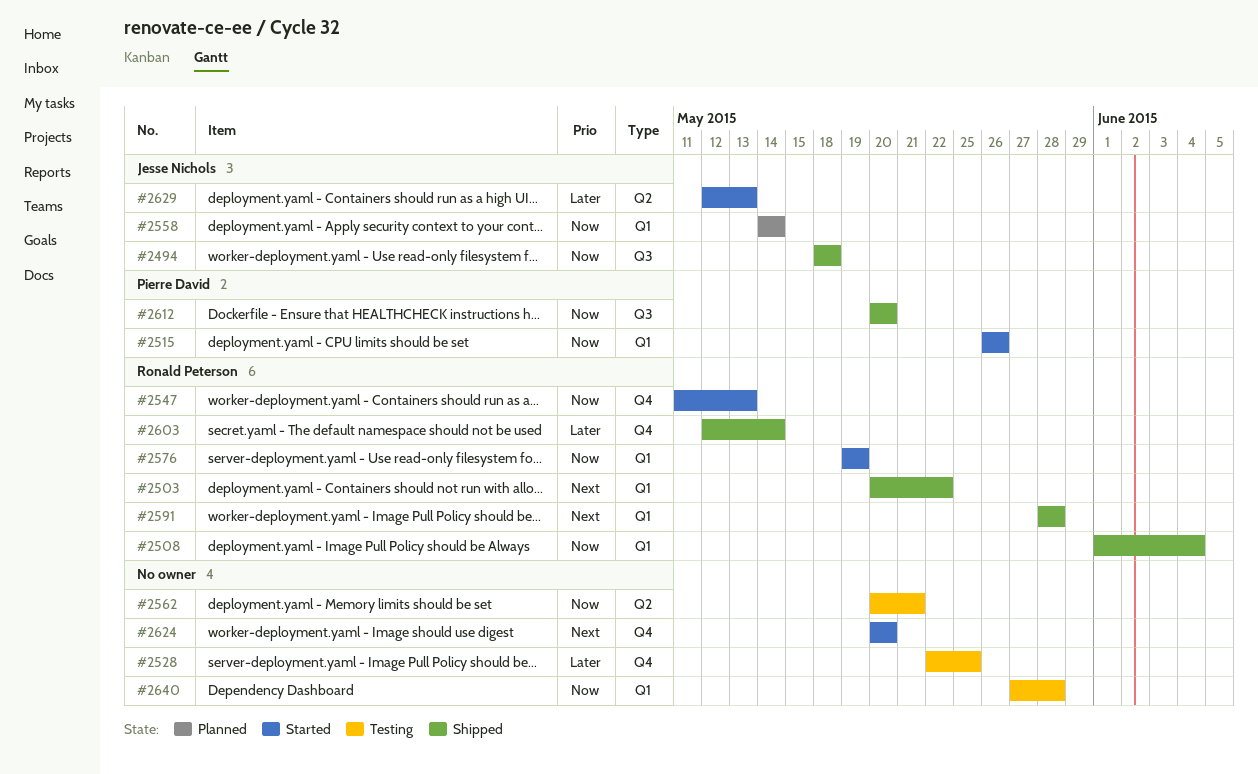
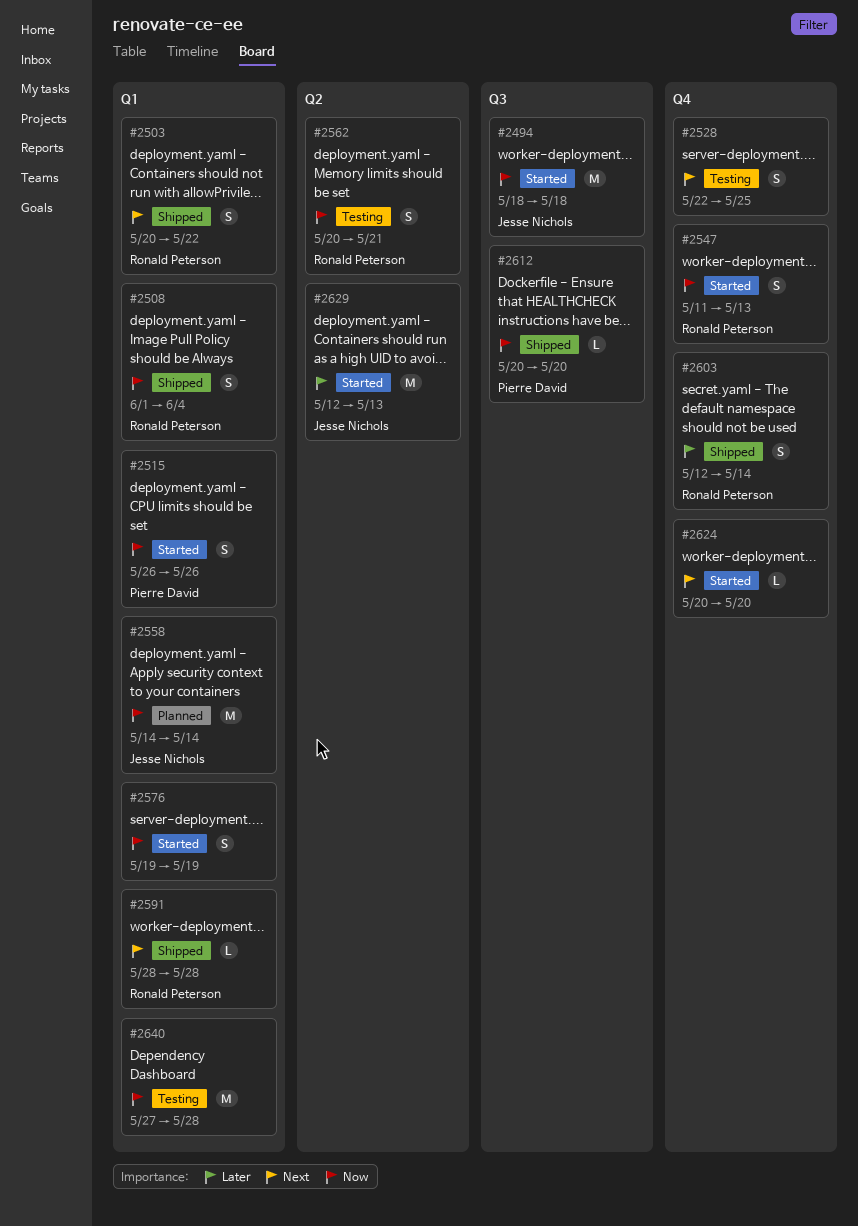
#2494, status: Shipped -> Started
#2528, priority: Later -> Next
#2562, owner: none -> Ronald Peterson
#2576, owner: Ronald Peterson -> none

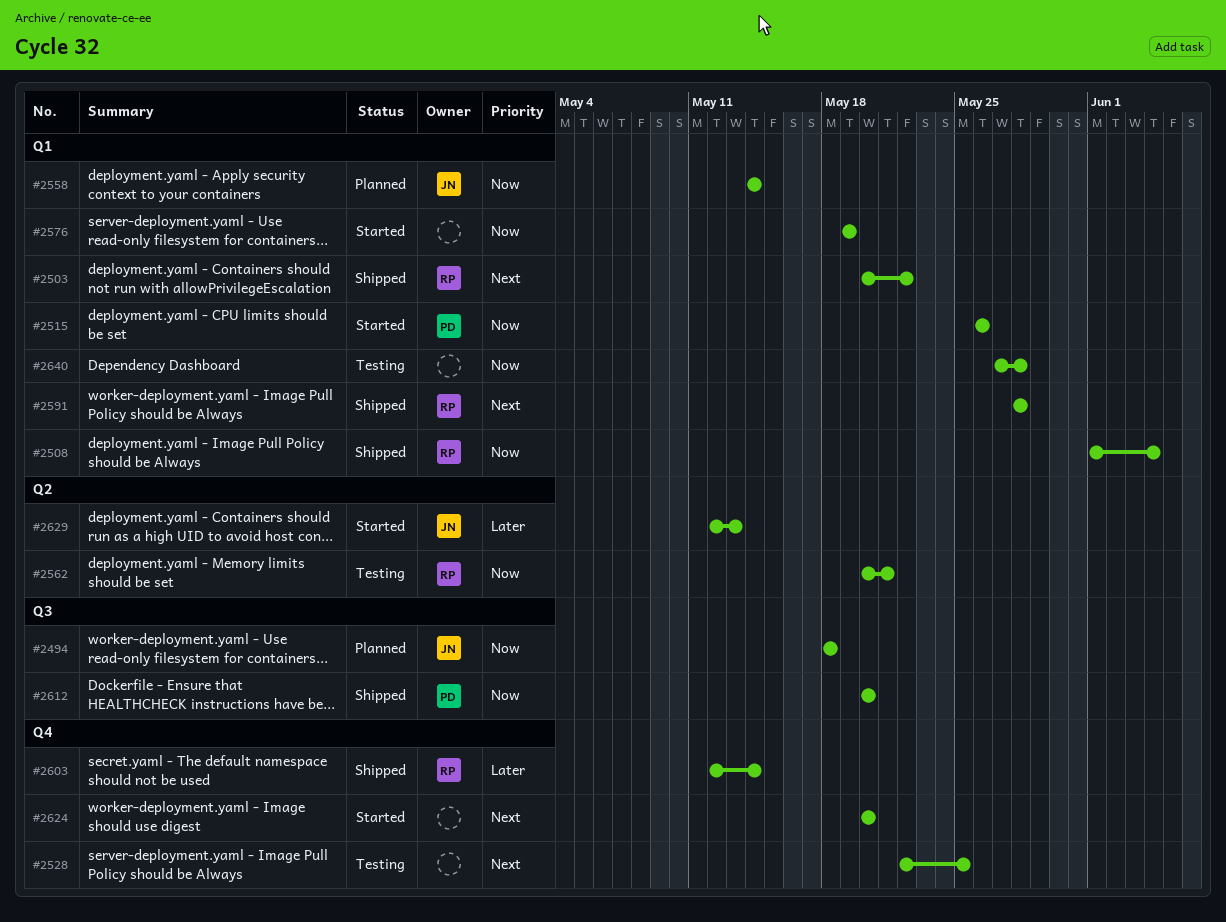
#2494, status: Started -> Planned
#2547: present -> none

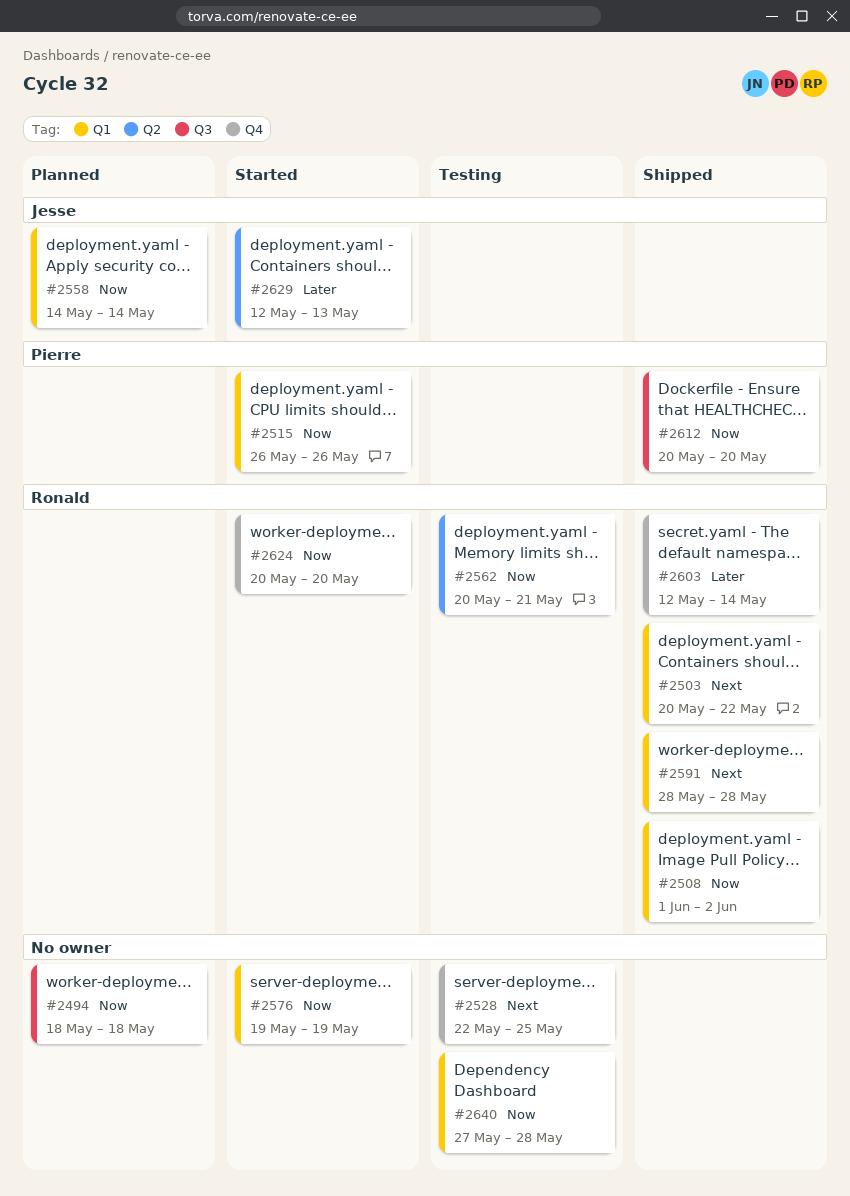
#2494, owner: Jesse -> none
#2508, due: Jun 4 -> Jun 2
#2624, owner: none -> Ronald
#2624, priority: Next -> Now

